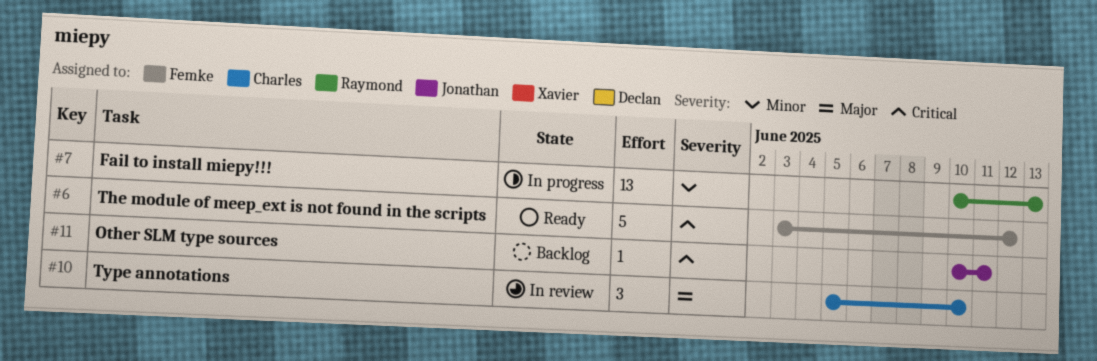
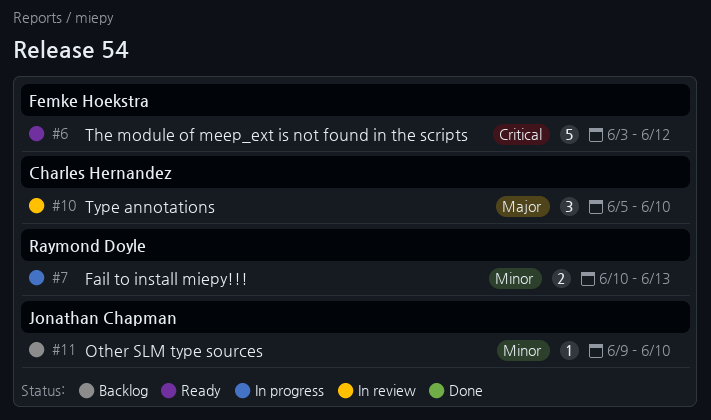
#7, estimate: 13 -> 2
#11, priority: Critical -> Minor
#11, start: Jun 10 -> Jun 9
#11, due: Jun 11 -> Jun 10

